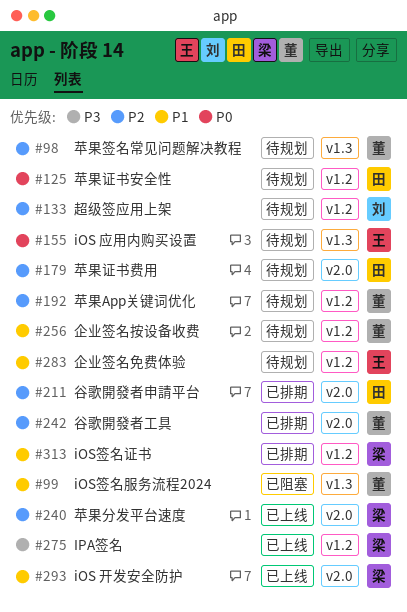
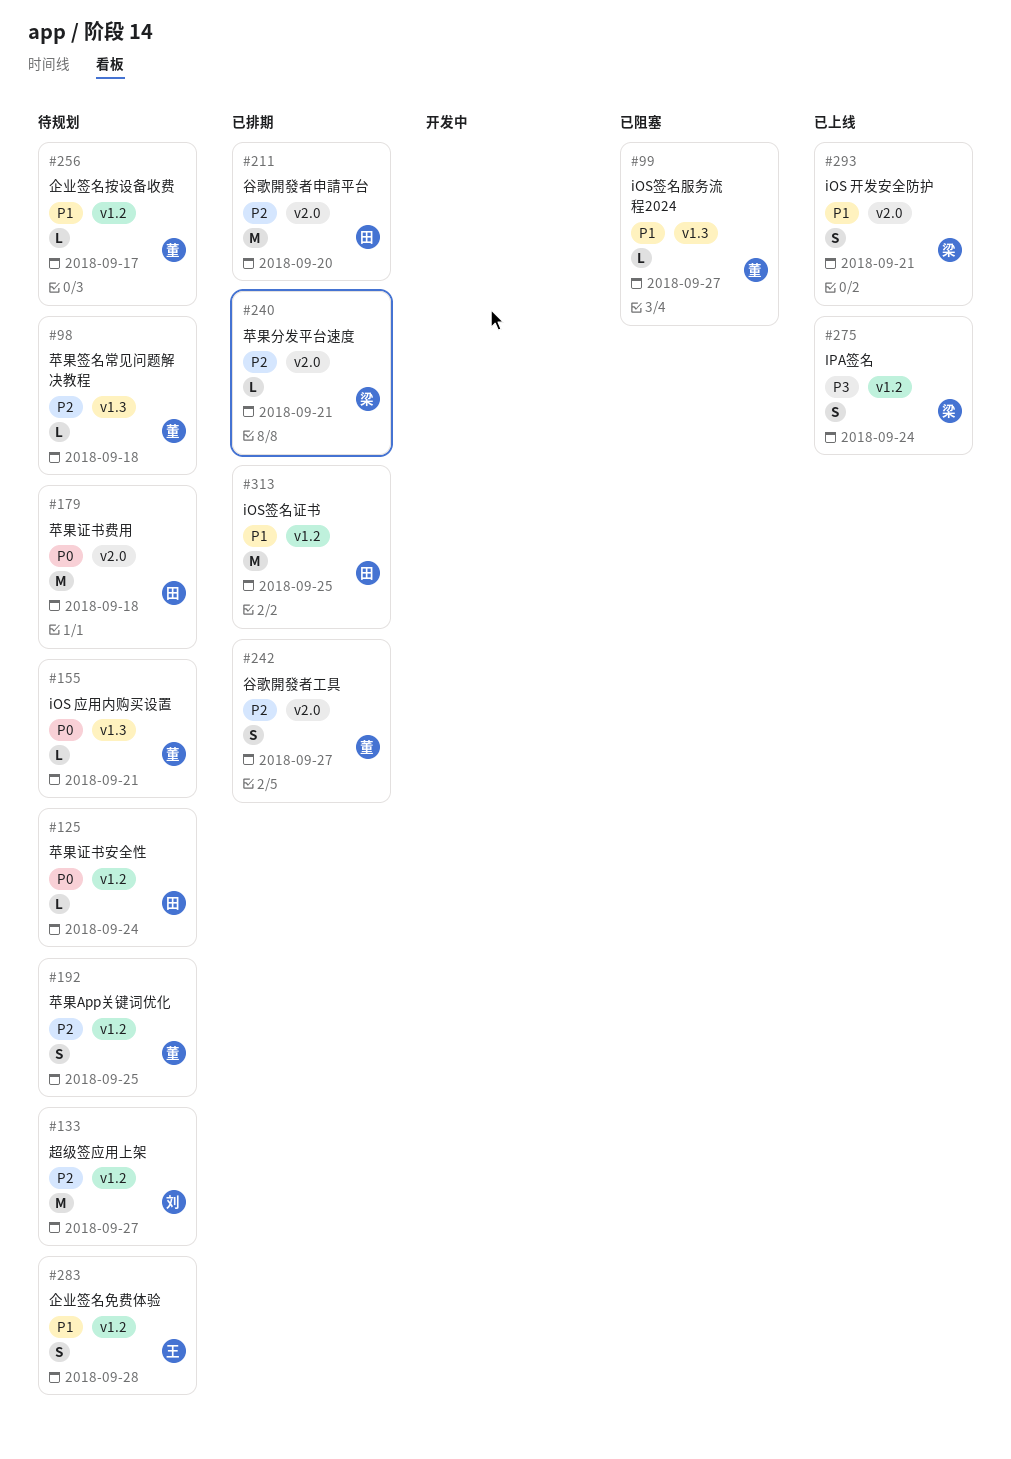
#155, owner: 王 -> 董
#179, priority: P2 -> P0
#240, status: 已上线 -> 已排期
#313, owner: 梁 -> 田

